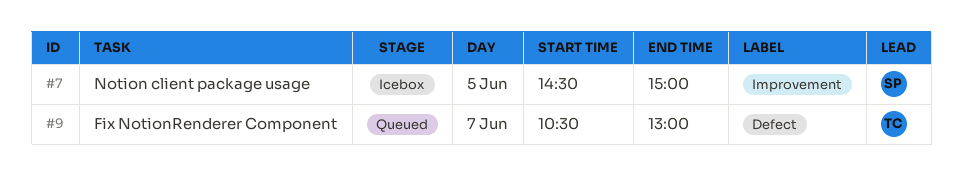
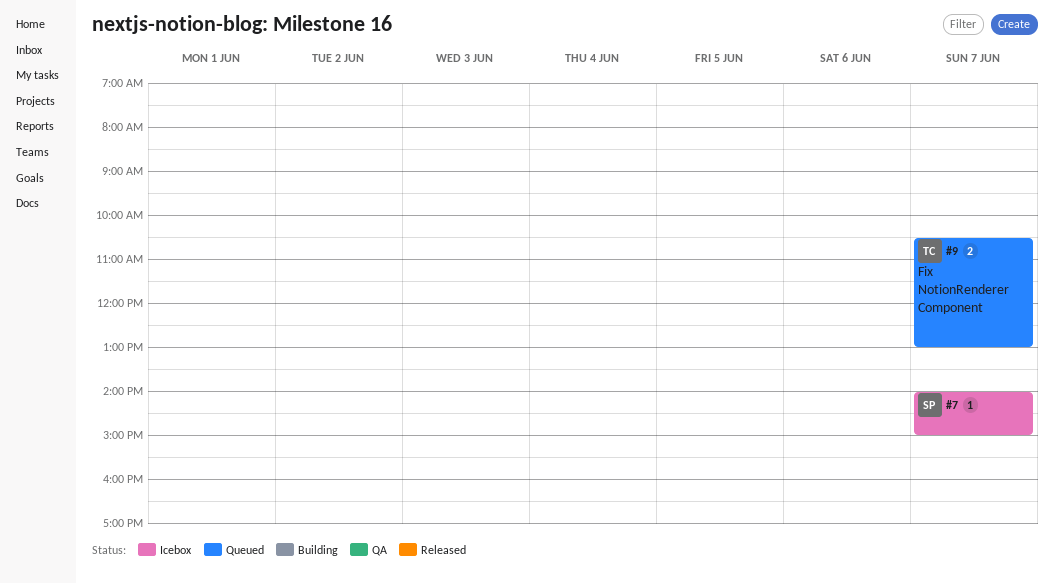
#7, day: Jun 5 -> Jun 7
#7, begins: 14:30 -> 14:00

